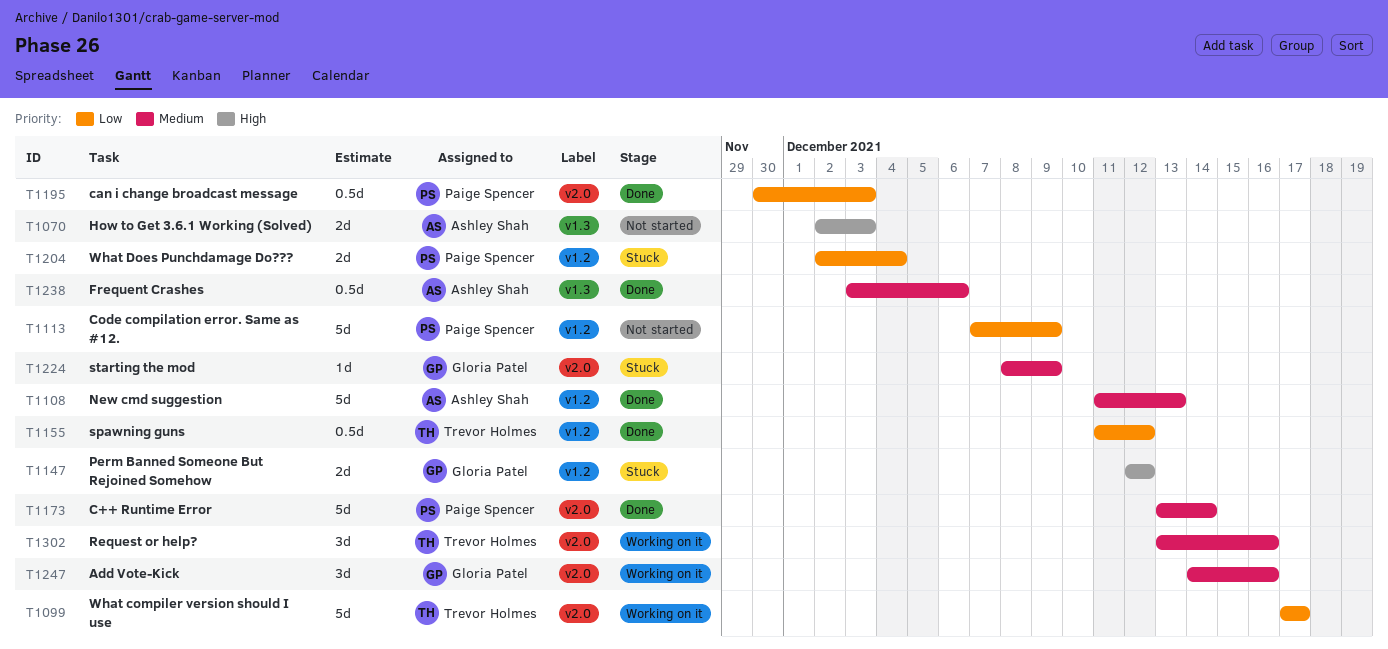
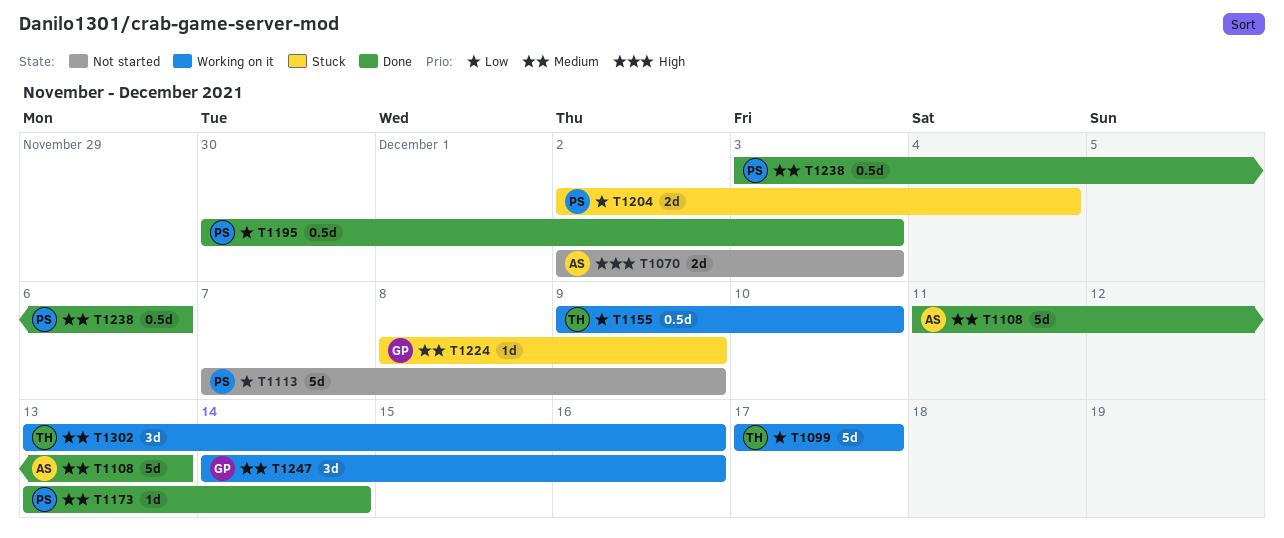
T1147: present -> none
T1155, status: Done -> Working on it
T1155, start: Dec 11 -> Dec 9
T1155, due: Dec 12 -> Dec 10
T1173, estimate: 5d -> 1d
T1238, owner: Ashley Shah -> Paige Spencer

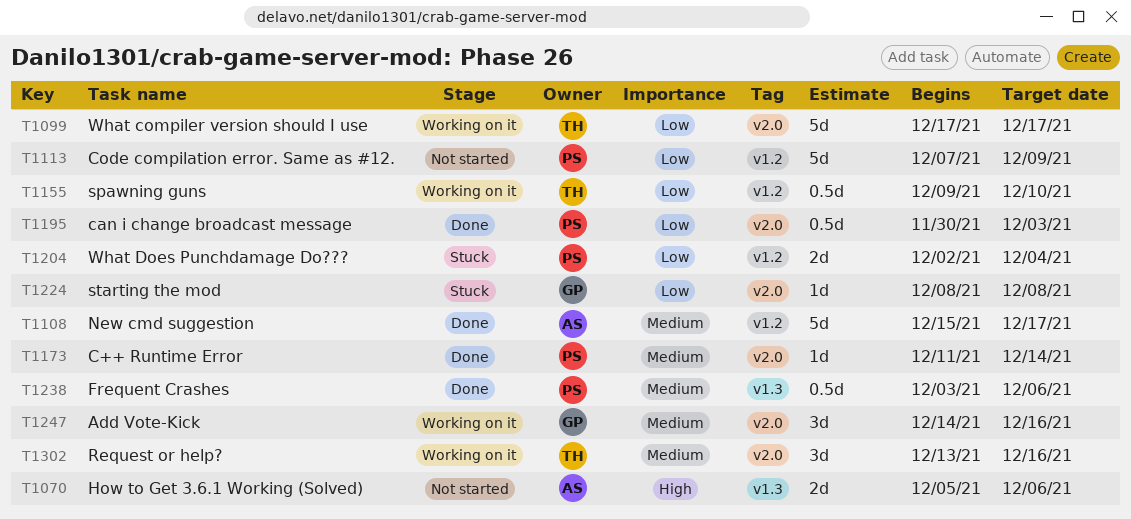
T1070, start: Dec 2 -> Dec 5
T1070, due: Dec 3 -> Dec 6
T1108, start: Dec 11 -> Dec 15
T1108, due: Dec 13 -> Dec 17
T1173, start: Dec 13 -> Dec 11
T1224, priority: Medium -> Low
T1224, due: Dec 9 -> Dec 8

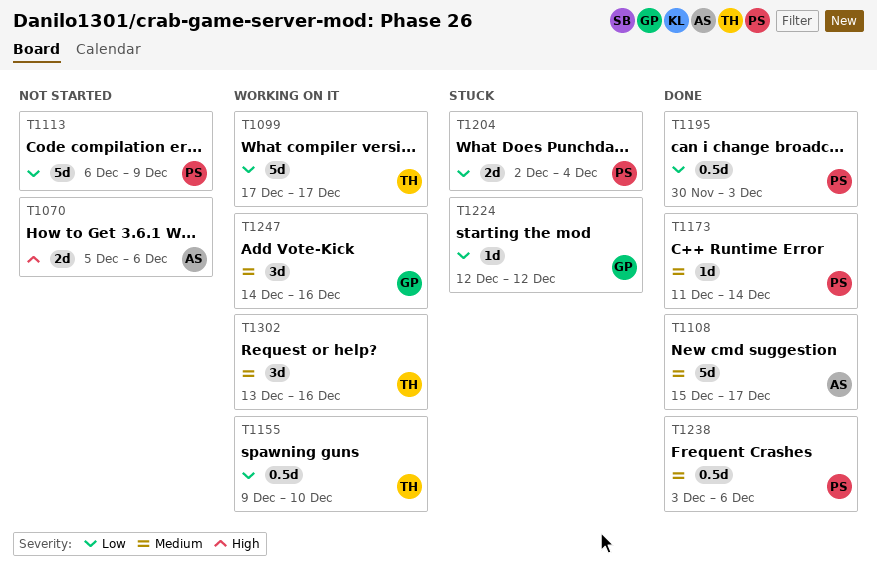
T1113, start: Dec 7 -> Dec 6
T1224, start: Dec 8 -> Dec 12
T1224, due: Dec 8 -> Dec 12

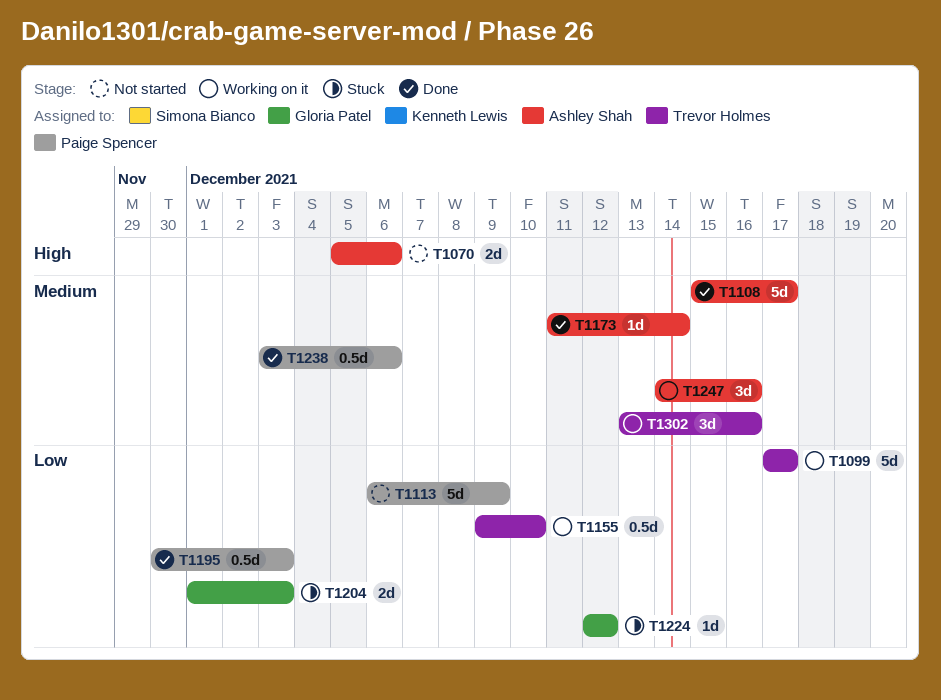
T1173, owner: Paige Spencer -> Ashley Shah
T1204, owner: Paige Spencer -> Gloria Patel
T1204, start: Dec 2 -> Dec 1
T1204, due: Dec 4 -> Dec 3
T1247, owner: Gloria Patel -> Ashley Shah

